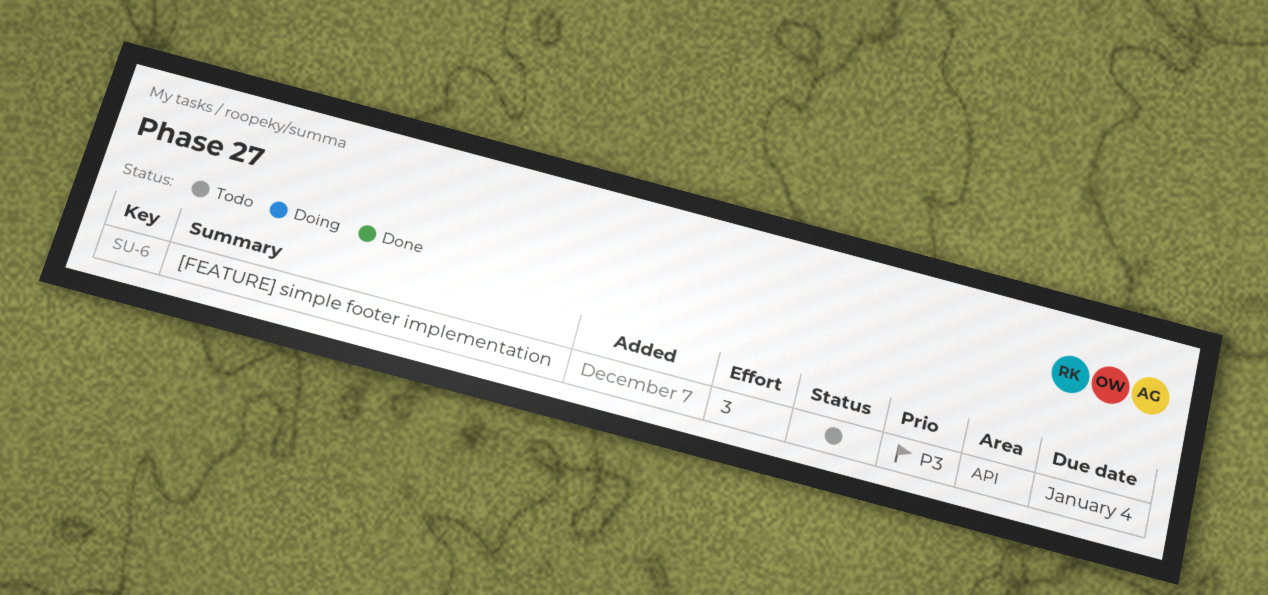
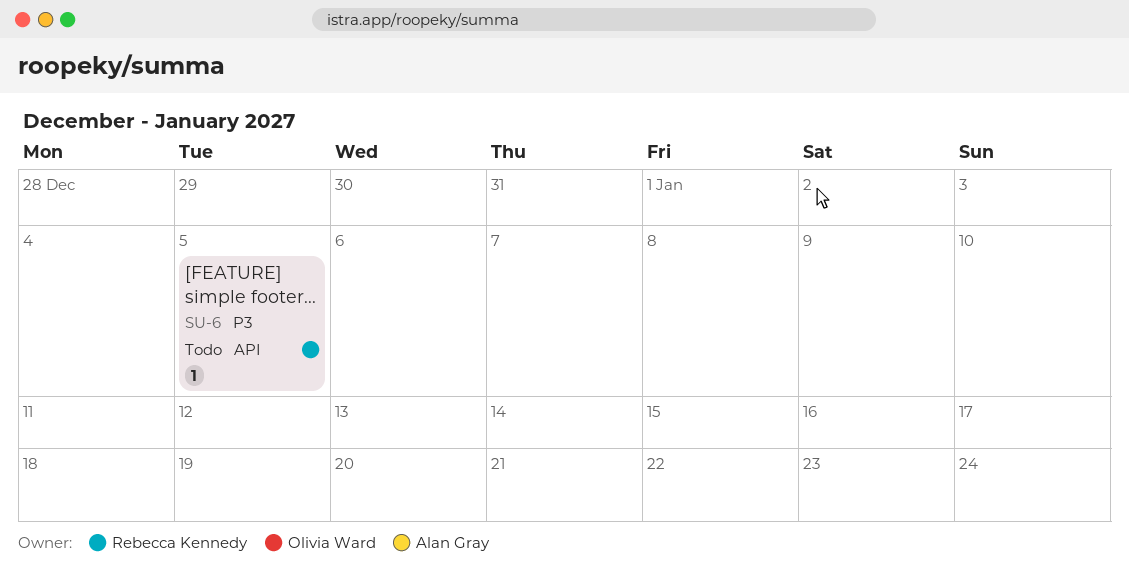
SU-6, estimate: 3 -> 1
SU-6, due: Jan 4 -> Jan 5

